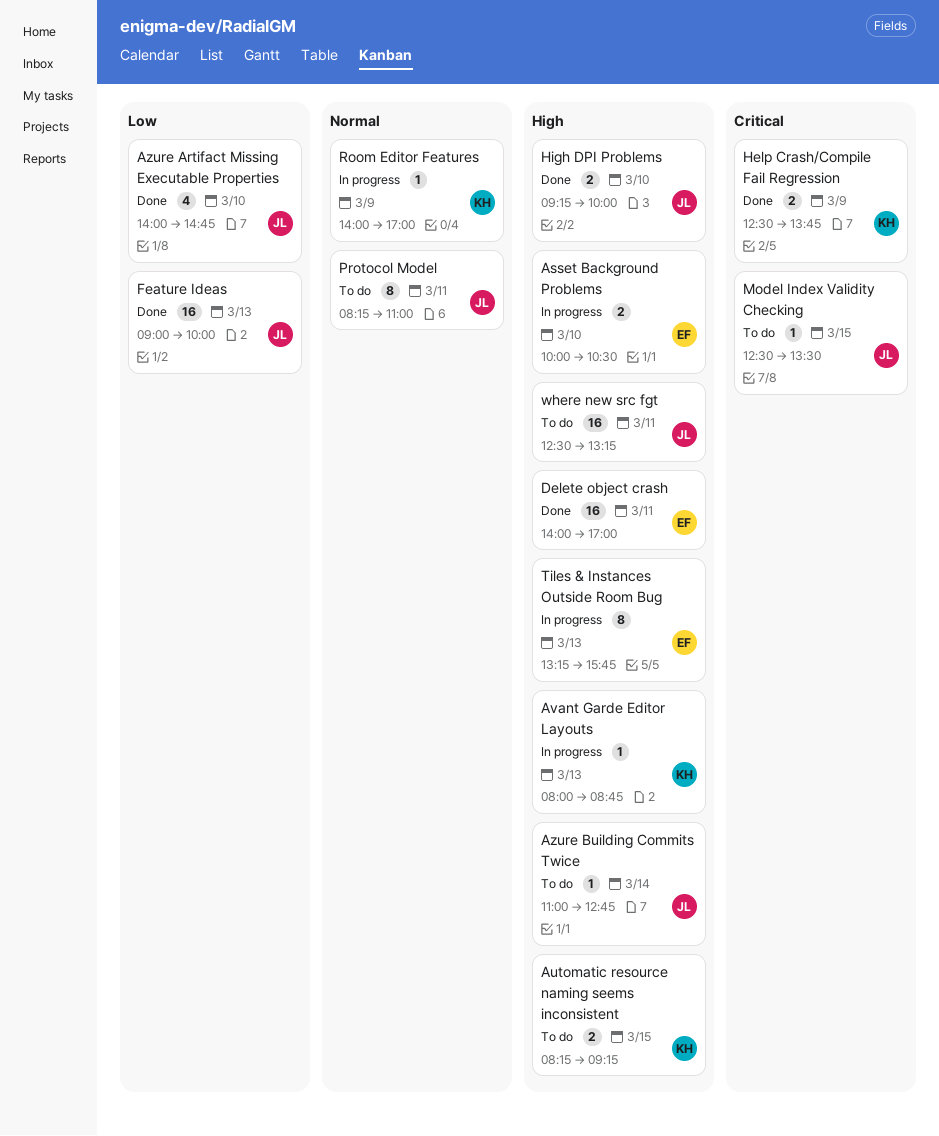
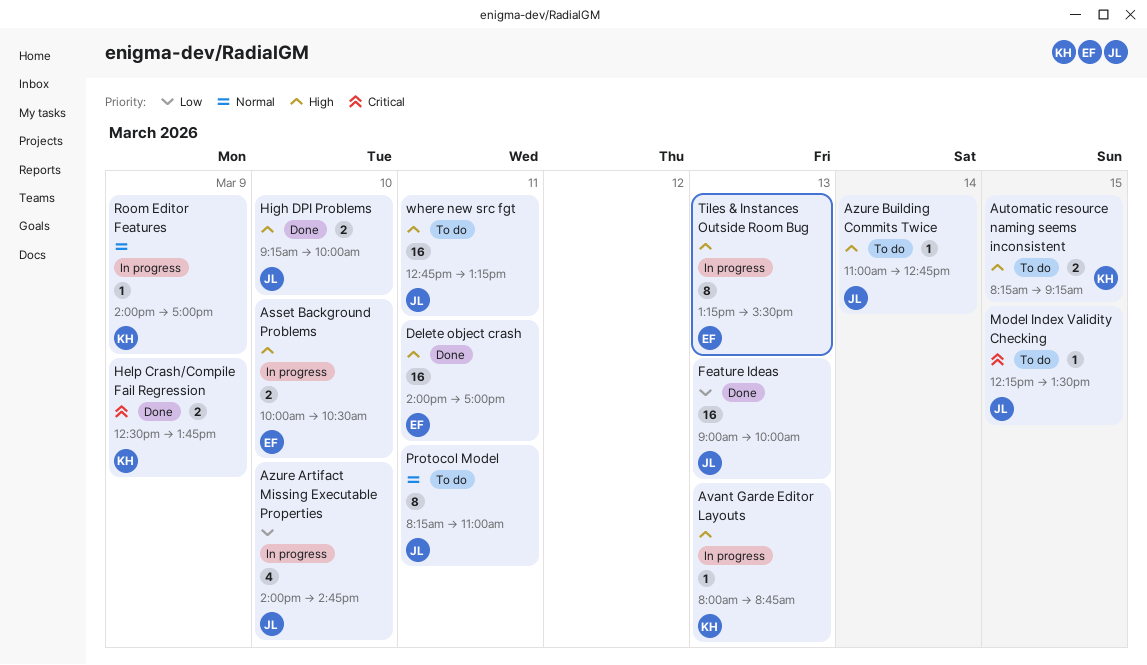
Azure Artifact Missing Executable Properties, status: Done -> In progress
Model Index Validity Checking, begins: 12:30 -> 12:15
Tiles & Instances Outside Room Bug, ends: 15:45 -> 15:30
where new src fgt, begins: 12:30 -> 12:45

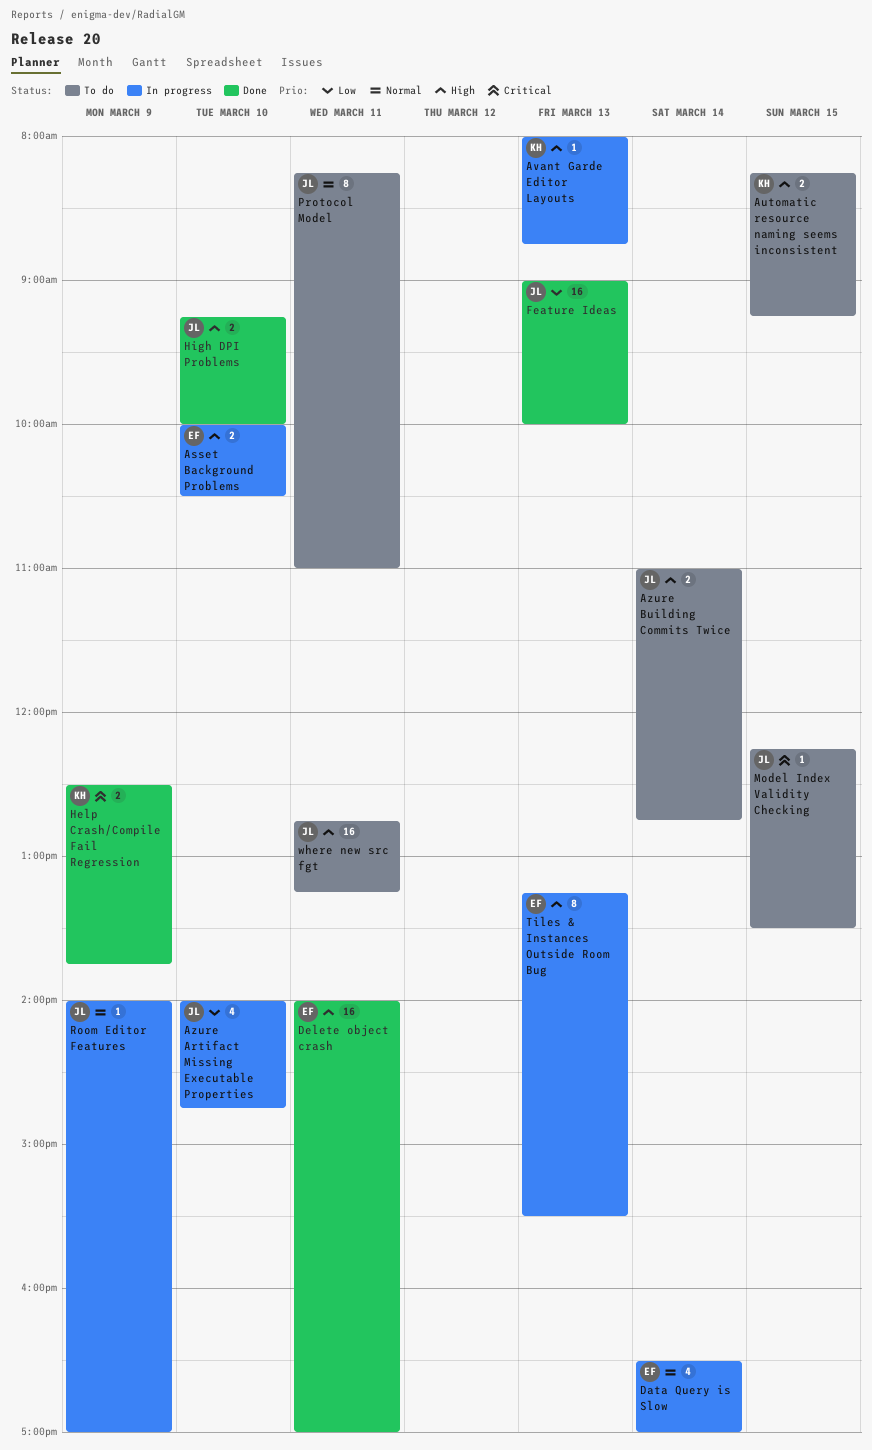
Azure Building Commits Twice, estimate: 1 -> 2
Data Query is Slow: none -> present
Room Editor Features, owner: KH -> JL

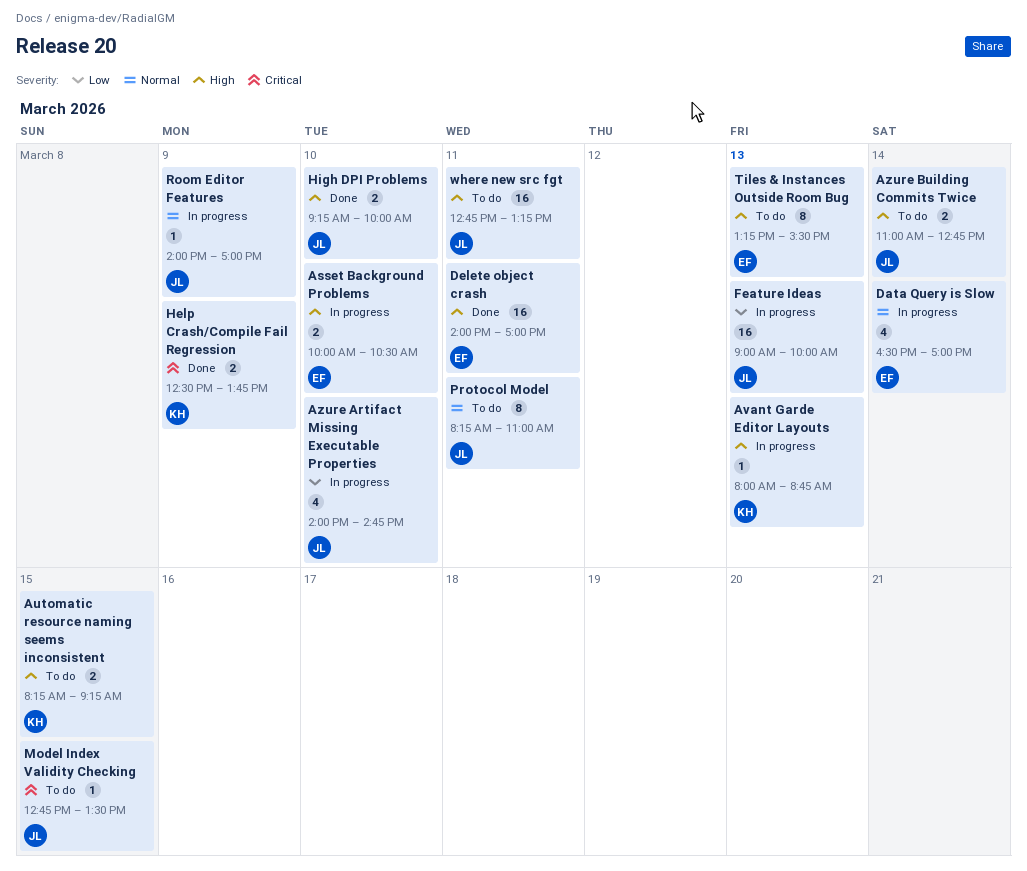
Feature Ideas, status: Done -> In progress
Model Index Validity Checking, begins: 12:15 -> 12:45
Tiles & Instances Outside Room Bug, status: In progress -> To do

